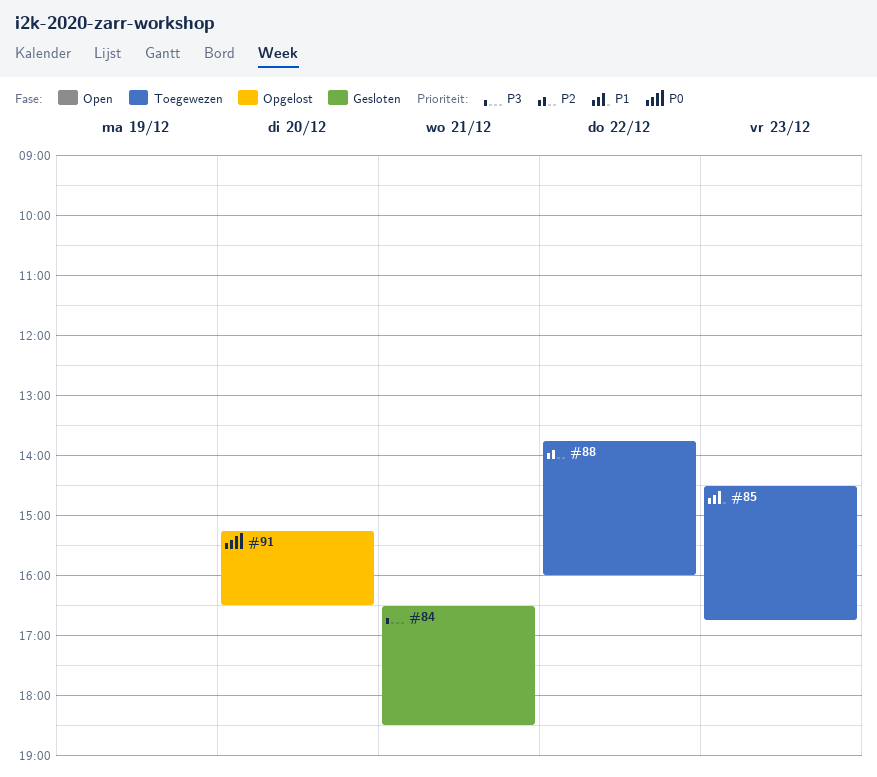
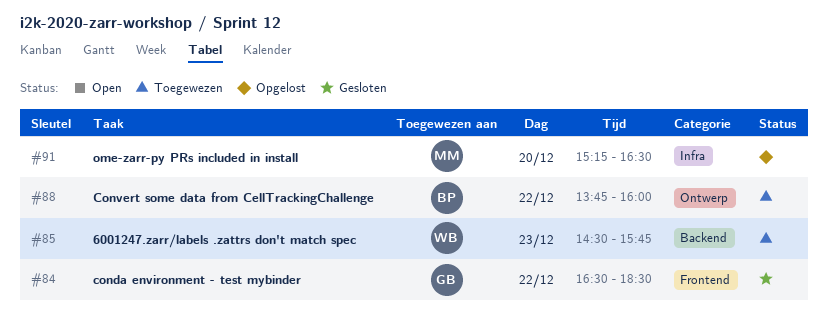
#84, day: Dec 21 -> Dec 22
#85, ends: 16:45 -> 15:45

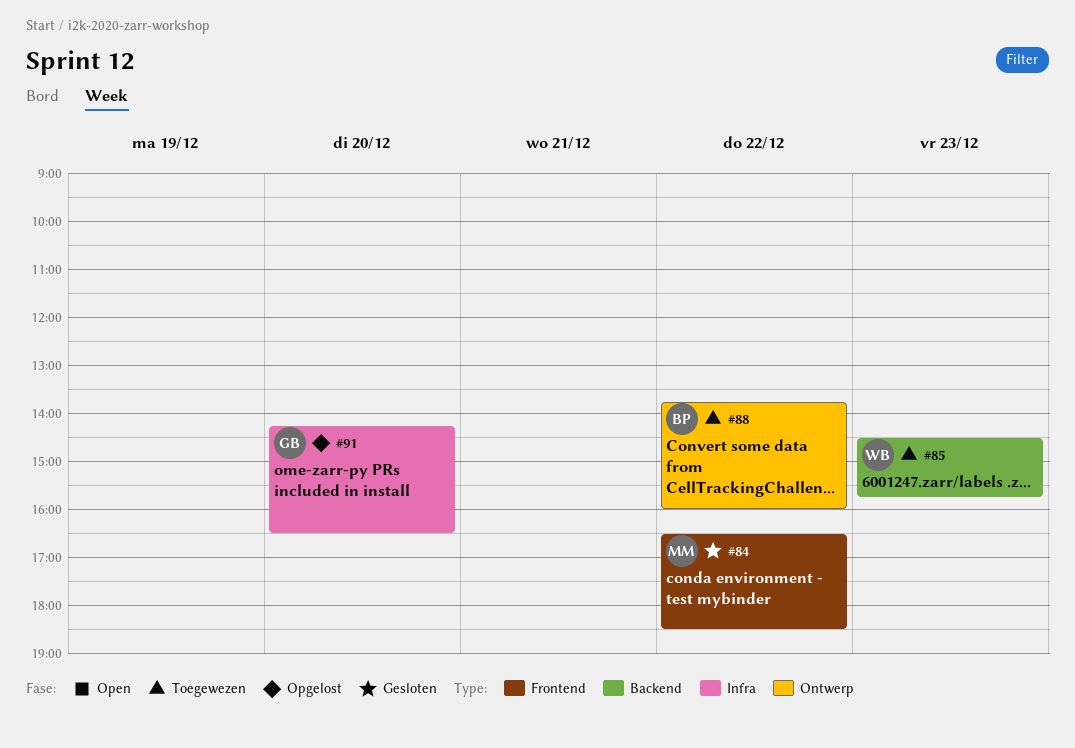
#84, owner: GB -> MM
#91, owner: MM -> GB
#91, begins: 15:15 -> 14:15

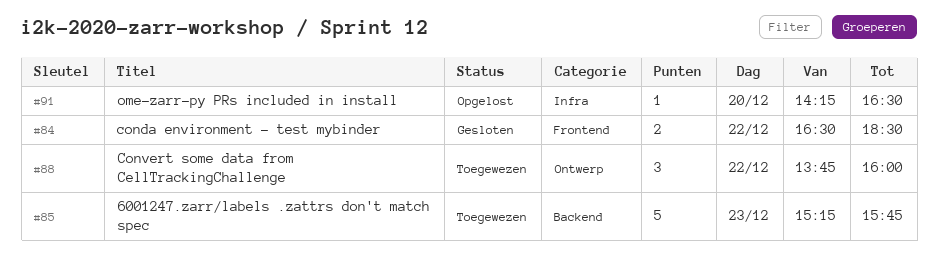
#85, begins: 14:30 -> 15:15

